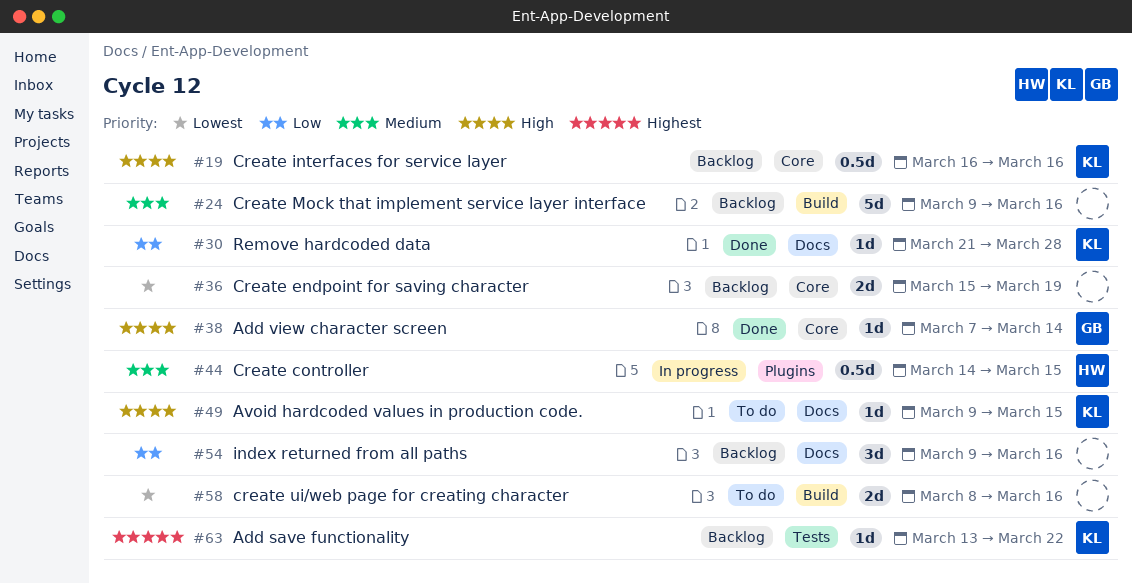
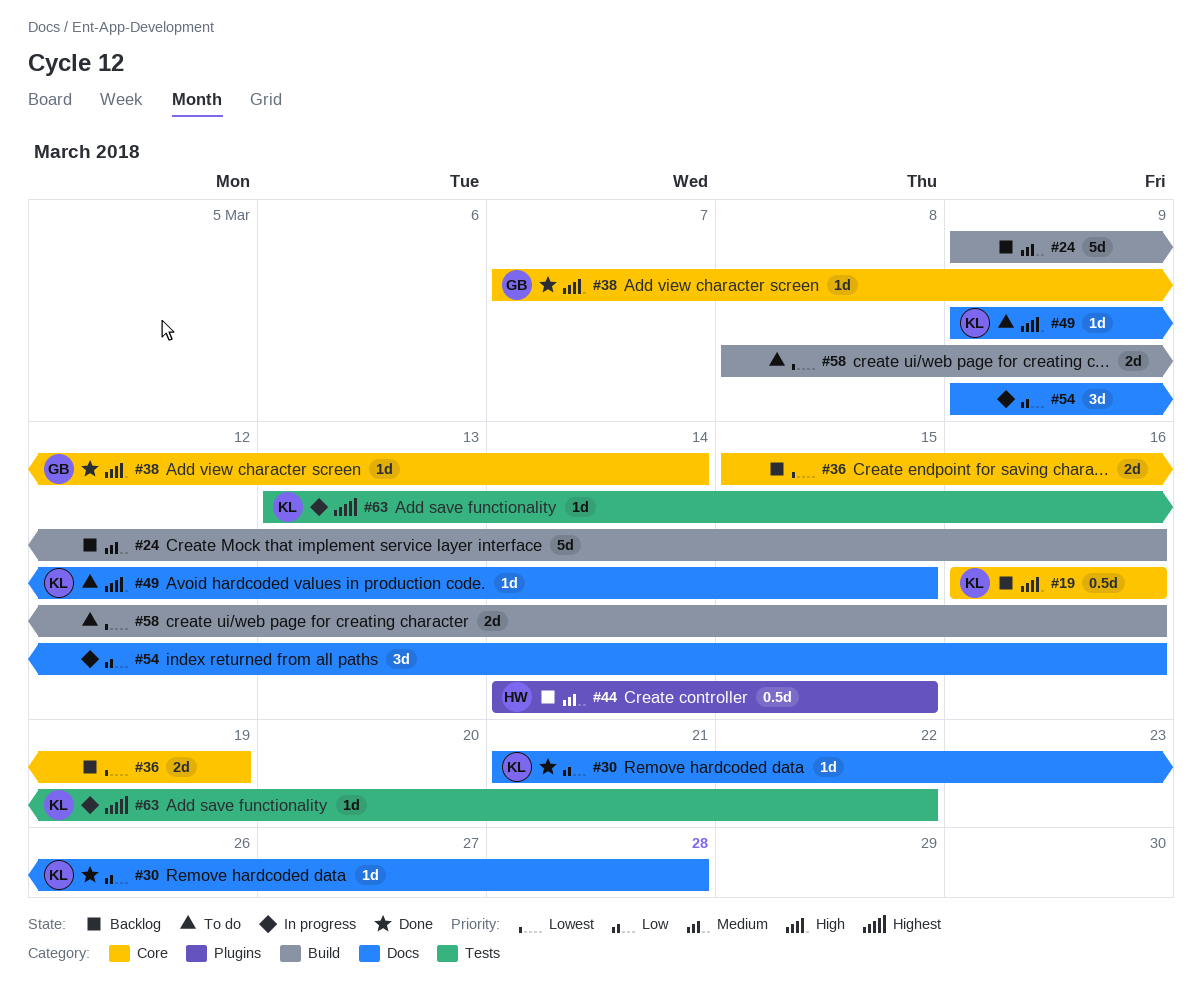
#44, status: In progress -> Backlog
#54, status: Backlog -> In progress
#63, status: Backlog -> In progress

